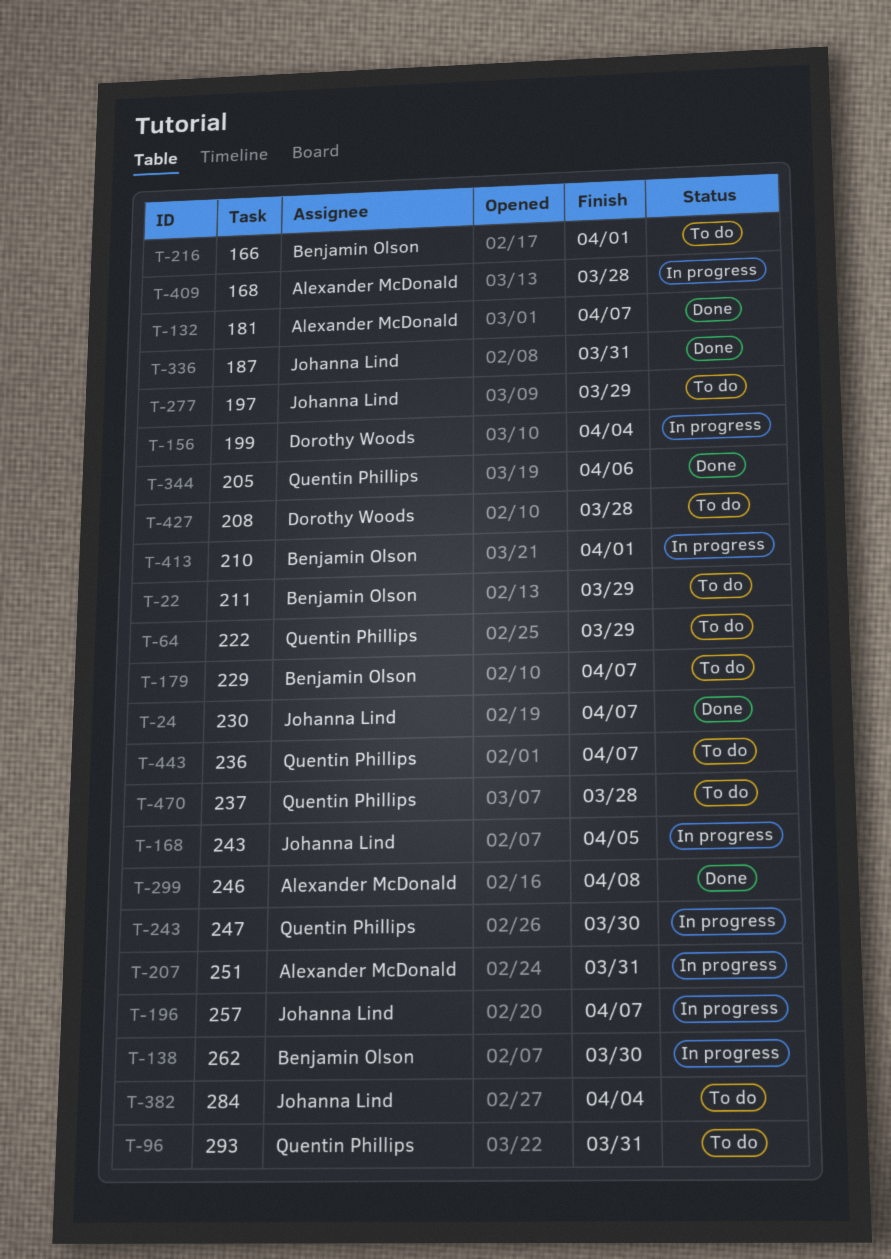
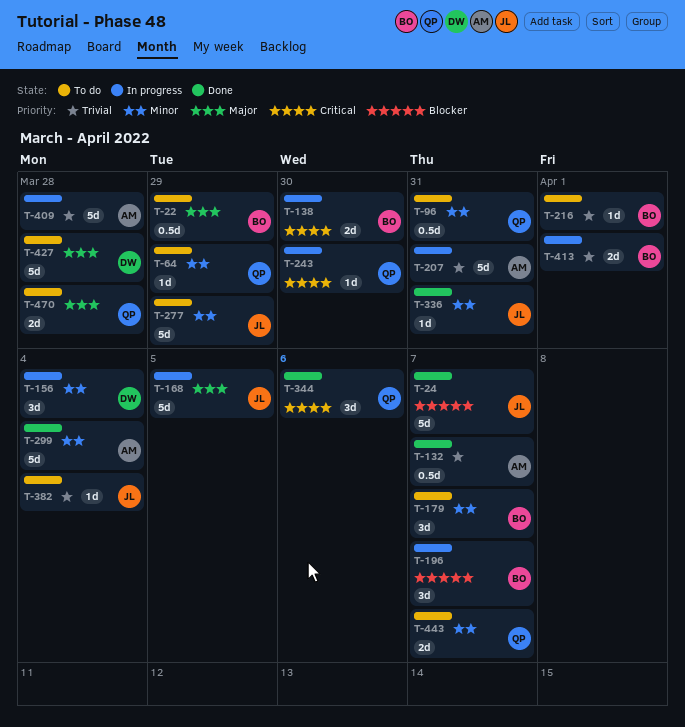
T-196, owner: Johanna Lind -> Benjamin Olson
T-299, due: Apr 8 -> Apr 4

